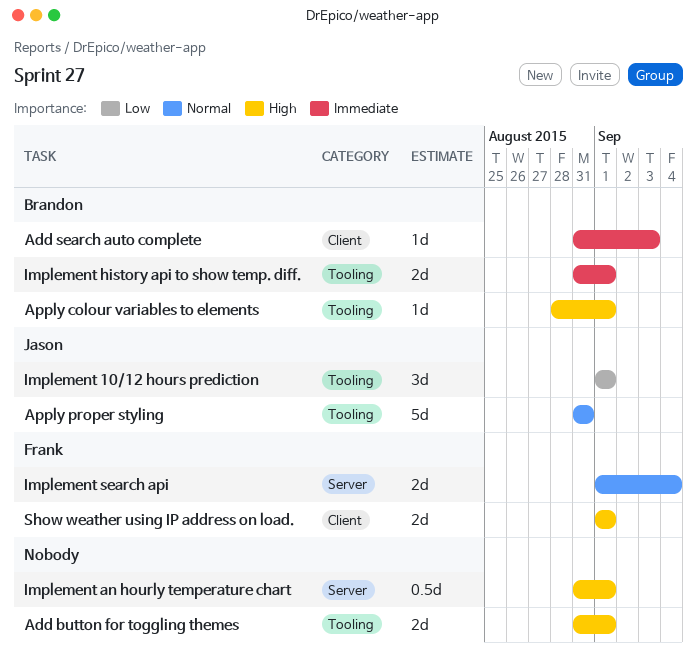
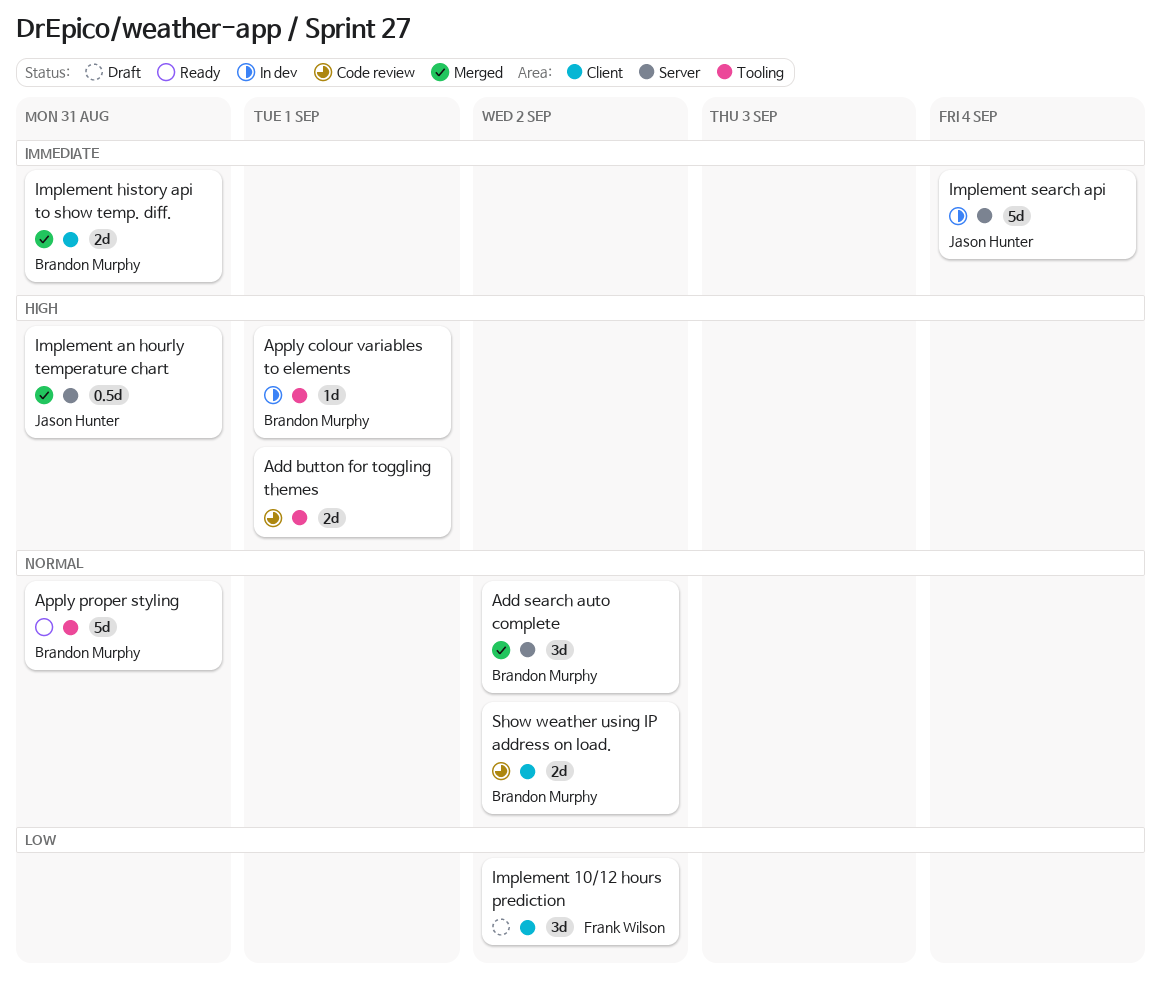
Add search auto complete, priority: Immediate -> Normal
Add search auto complete, label: Client -> Server
Add search auto complete, estimate: 1d -> 3d
Add search auto complete, due: Sep 3 -> Sep 2
Apply proper styling, owner: Jason Hunter -> Brandon Murphy
Implement 10/12 hours prediction, owner: Jason Hunter -> Frank Wilson
Implement 10/12 hours prediction, label: Tooling -> Client
Implement 10/12 hours prediction, due: Sep 1 -> Sep 2
Implement an hourly temperature chart, owner: none -> Jason Hunter
Implement an hourly temperature chart, due: Sep 1 -> Aug 31
Implement history api to show temp. diff., label: Tooling -> Client
Implement history api to show temp. diff., due: Sep 1 -> Aug 31
Implement search api, owner: Frank Wilson -> Jason Hunter
Implement search api, priority: Normal -> Immediate
Implement search api, estimate: 2d -> 5d
Show weather using IP address on load., owner: Frank Wilson -> Brandon Murphy
Show weather using IP address on load., priority: High -> Normal
Show weather using IP address on load., due: Sep 1 -> Sep 2

